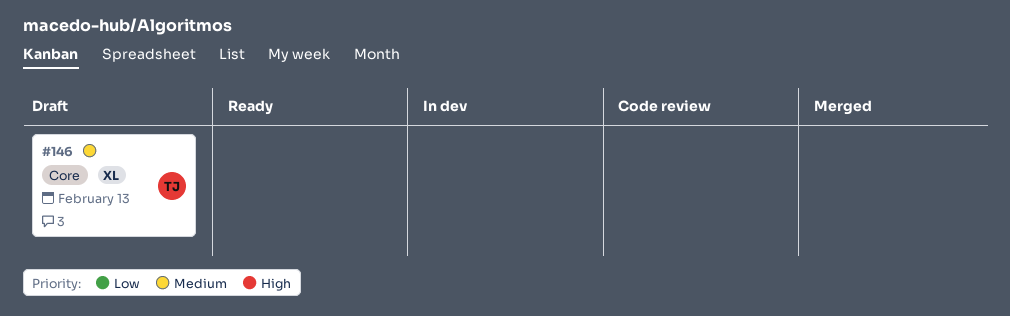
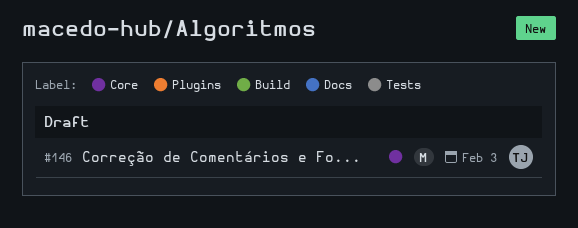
#146, estimate: XL -> M
#146, due: Feb 13 -> Feb 3

